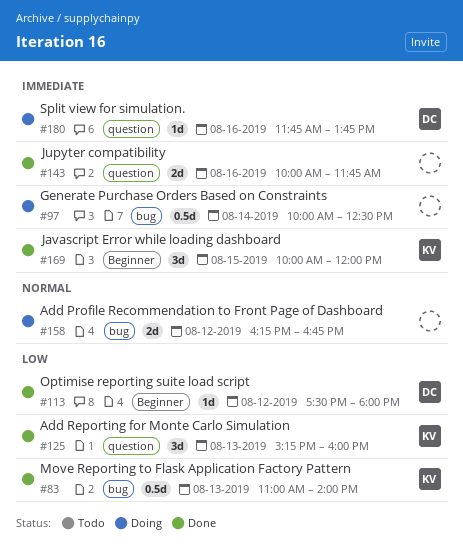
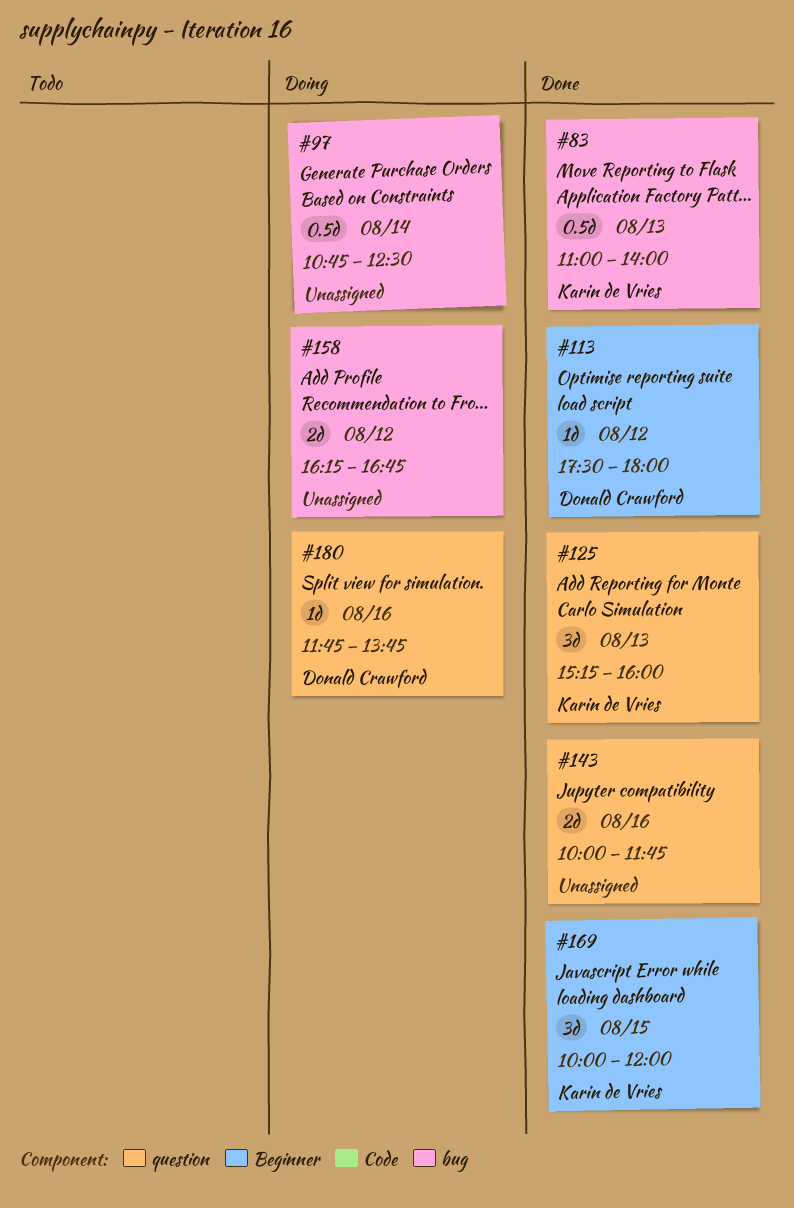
#97, begins: 10:00 -> 10:45

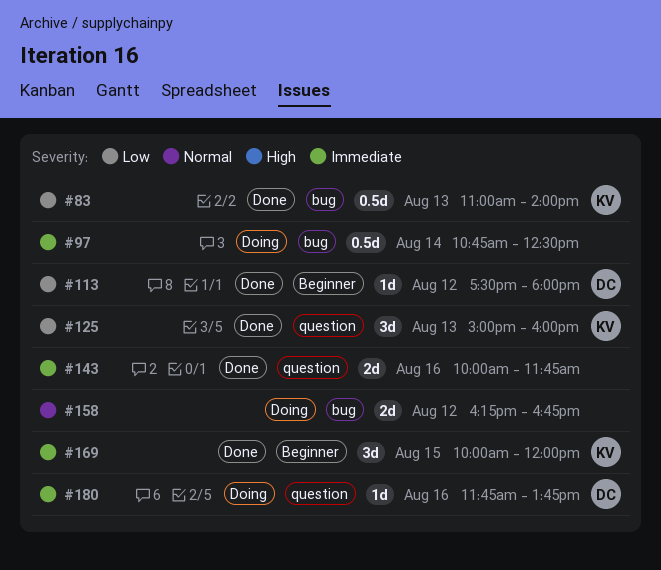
#125, begins: 15:15 -> 15:00

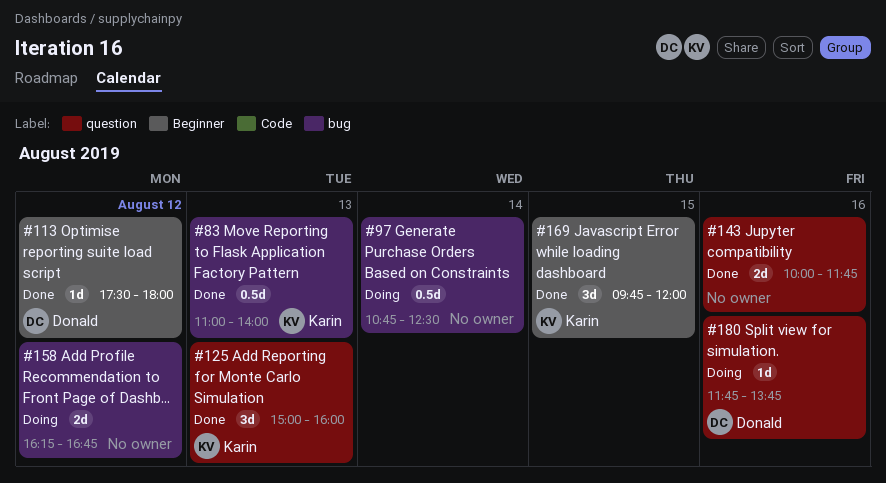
#169, begins: 10:00 -> 09:45

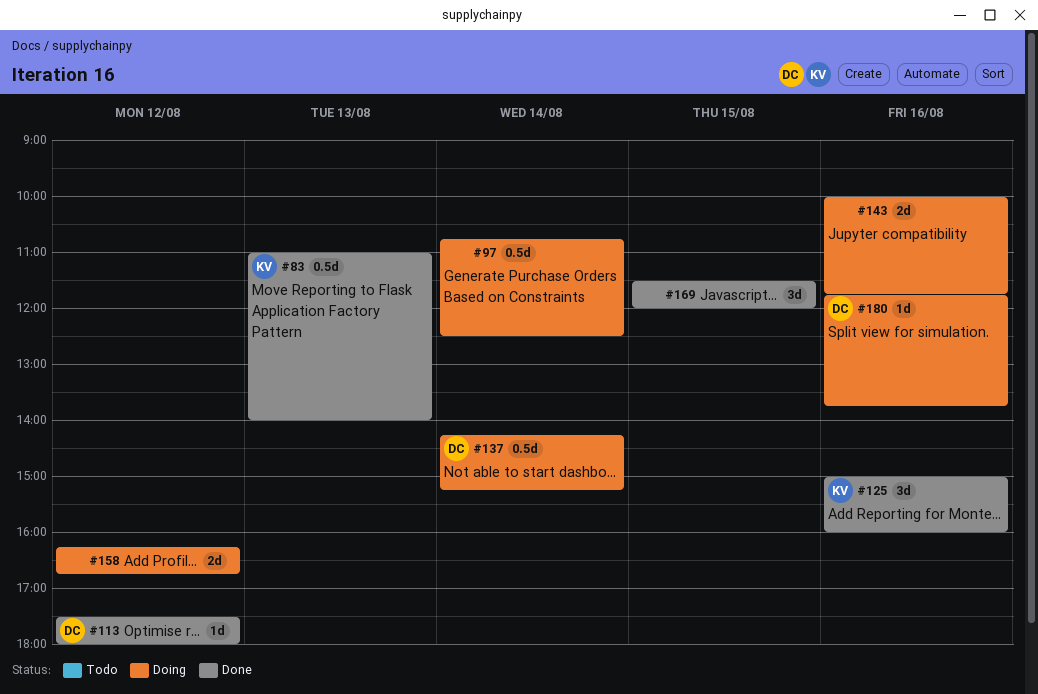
#125, day: Aug 13 -> Aug 16
#137: none -> present
#143, status: Done -> Doing
#169, owner: Karin -> none
#169, begins: 09:45 -> 11:30

